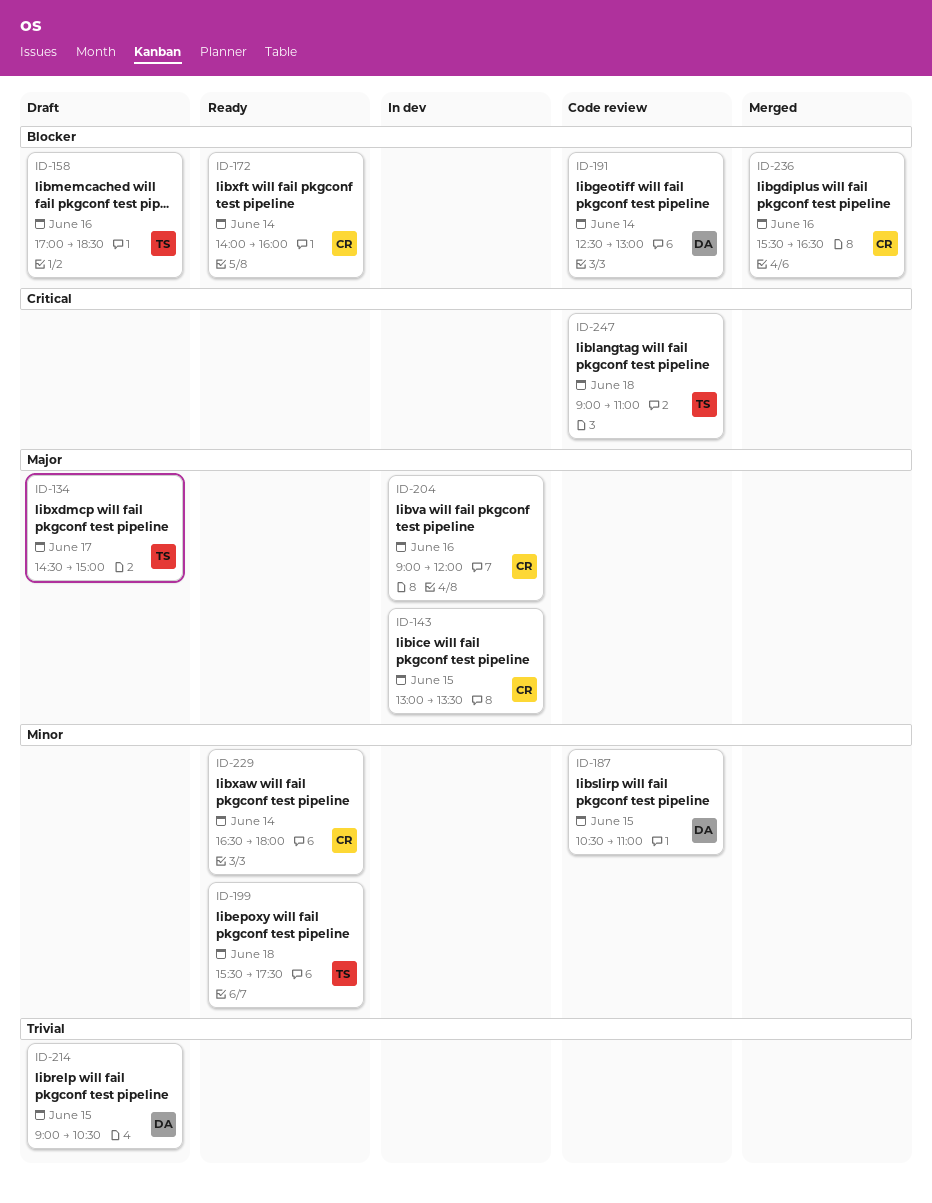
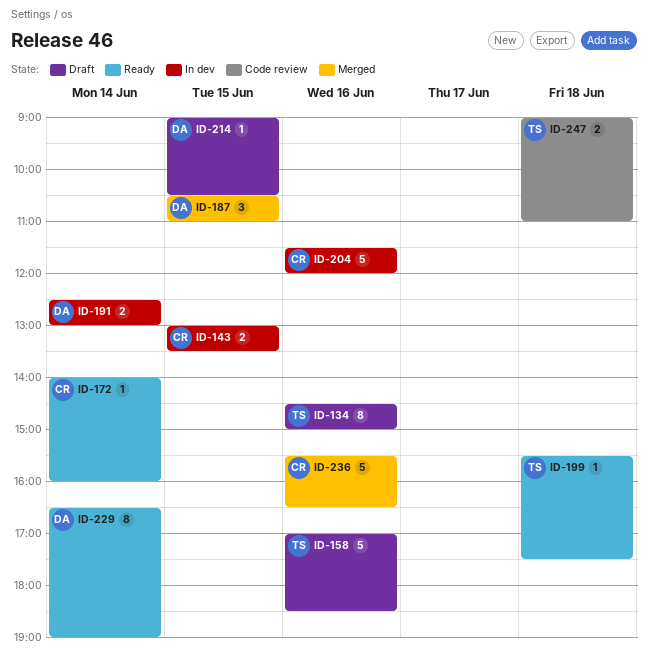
ID-134, day: Jun 17 -> Jun 16
ID-187, status: Code review -> Merged
ID-191, status: Code review -> In dev
ID-204, begins: 09:00 -> 11:30
ID-229, owner: CR -> DA
ID-229, ends: 18:00 -> 19:00

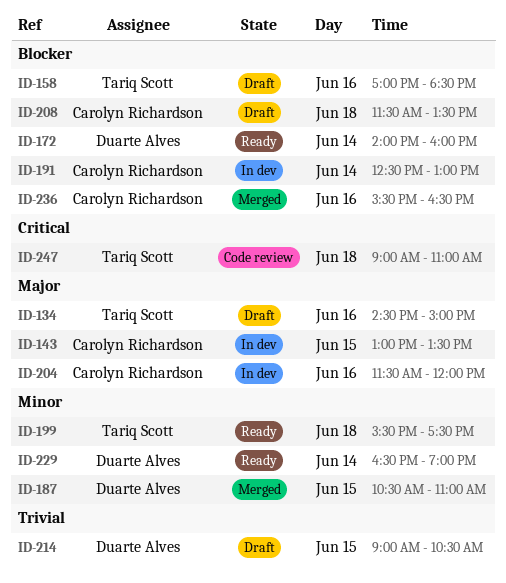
ID-172, owner: Carolyn Richardson -> Duarte Alves
ID-191, owner: Duarte Alves -> Carolyn Richardson
ID-208: none -> present

